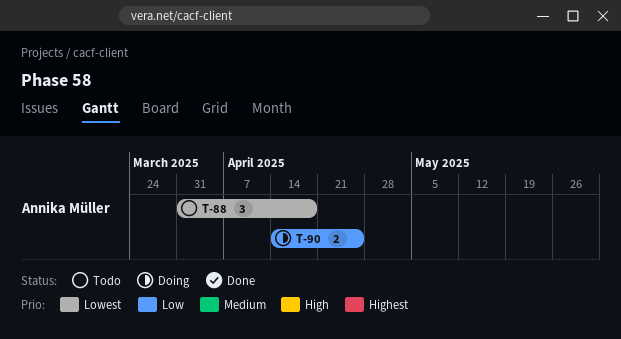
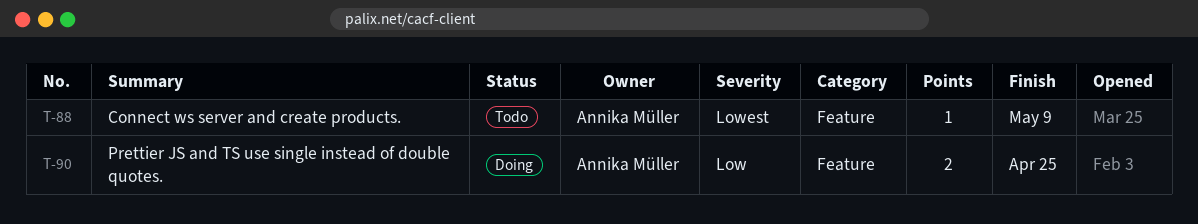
T-88, estimate: 3 -> 1
T-88, due: Apr 18 -> May 9

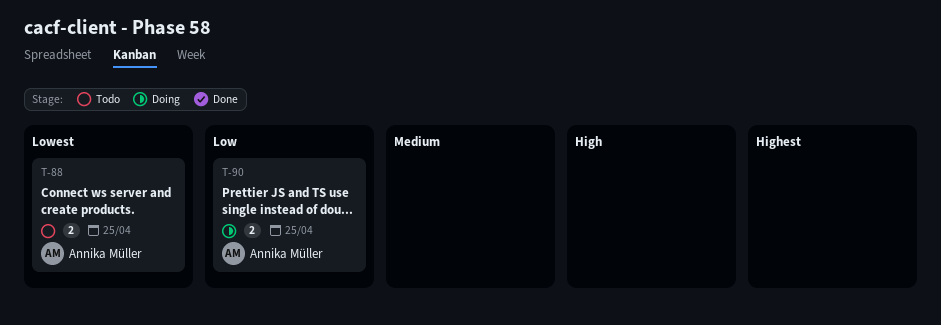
T-88, estimate: 1 -> 2
T-88, due: May 9 -> Apr 25

